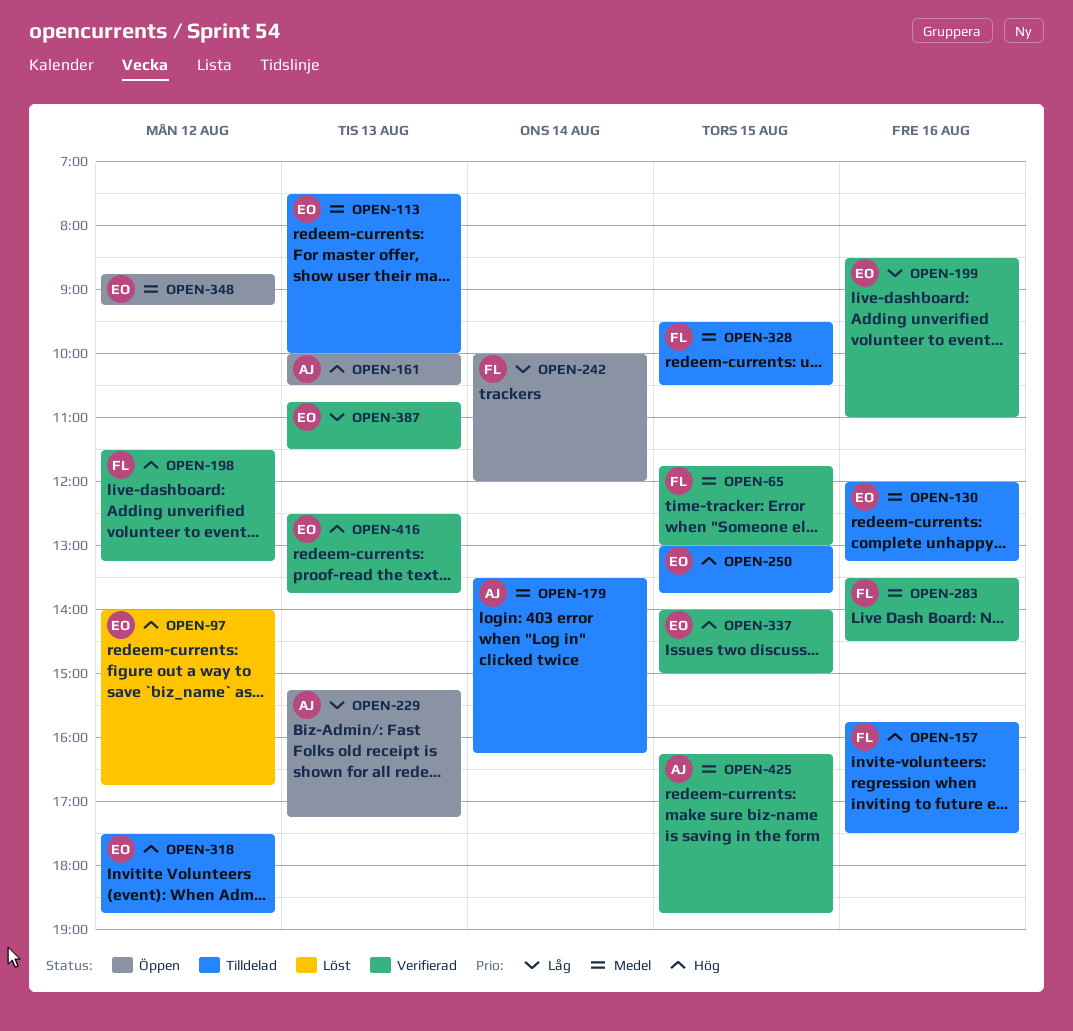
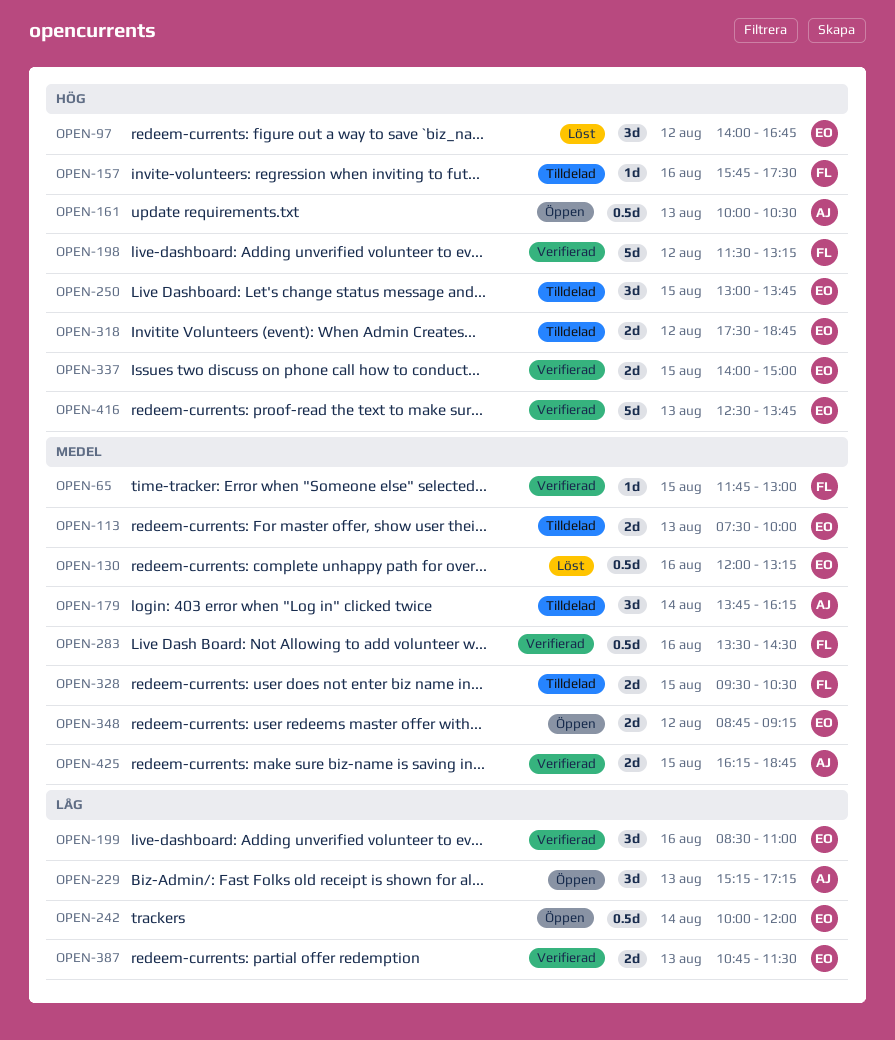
OPEN-130, status: Tilldelad -> Löst
OPEN-179, begins: 13:30 -> 13:45
OPEN-242, owner: FL -> EO

